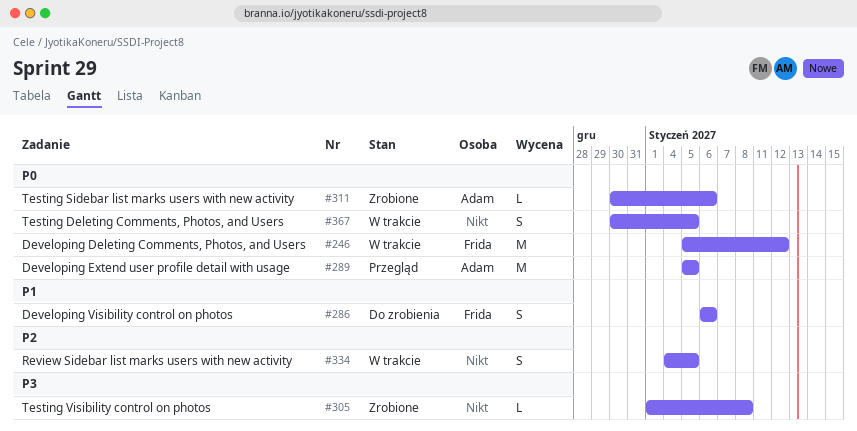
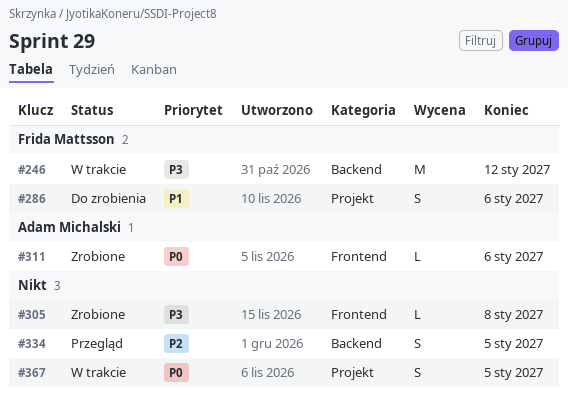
#246, priority: P0 -> P3
#289: present -> none
#334, status: W trakcie -> Przegląd

